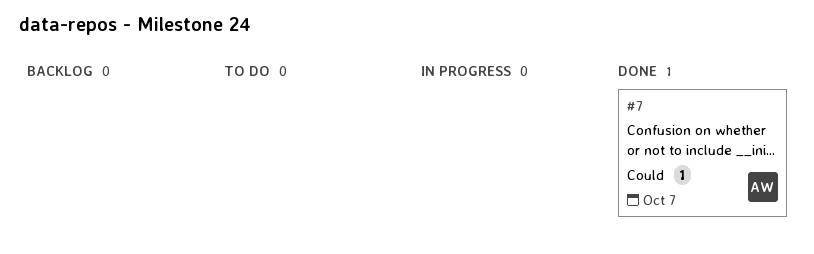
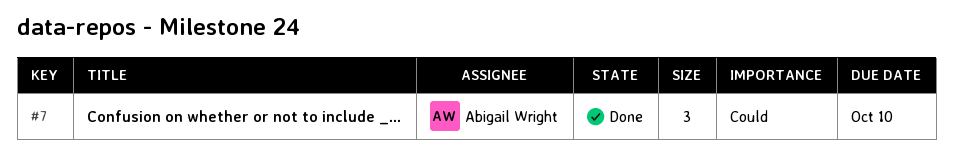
#7, estimate: 1 -> 3
#7, due: Oct 7 -> Oct 10

